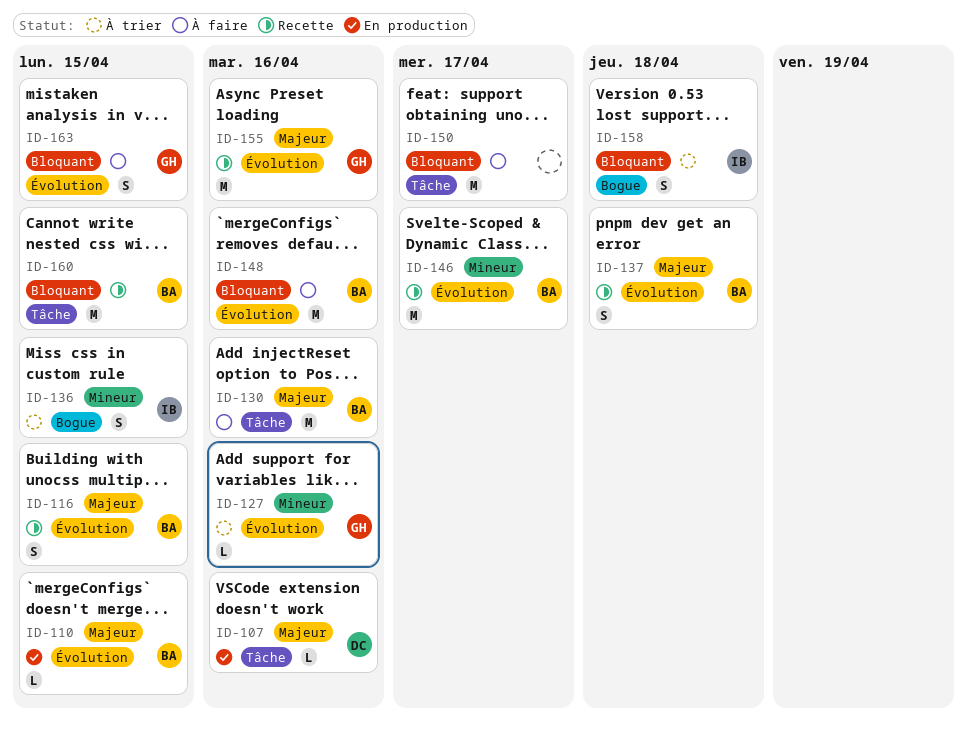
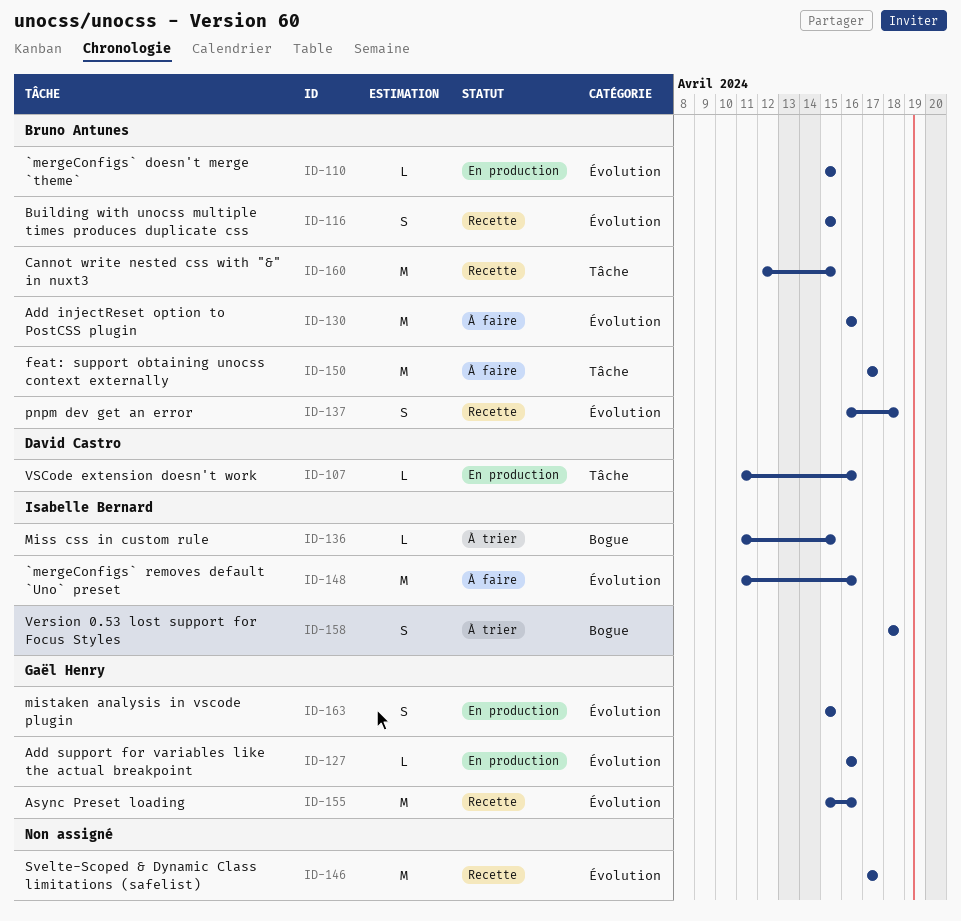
ID-127, status: À trier -> En production
ID-130, label: Tâche -> Évolution
ID-136, estimate: S -> L
ID-146, owner: Bruno Antunes -> none
ID-148, owner: Bruno Antunes -> Isabelle Bernard
ID-150, owner: none -> Bruno Antunes
ID-163, status: À faire -> En production

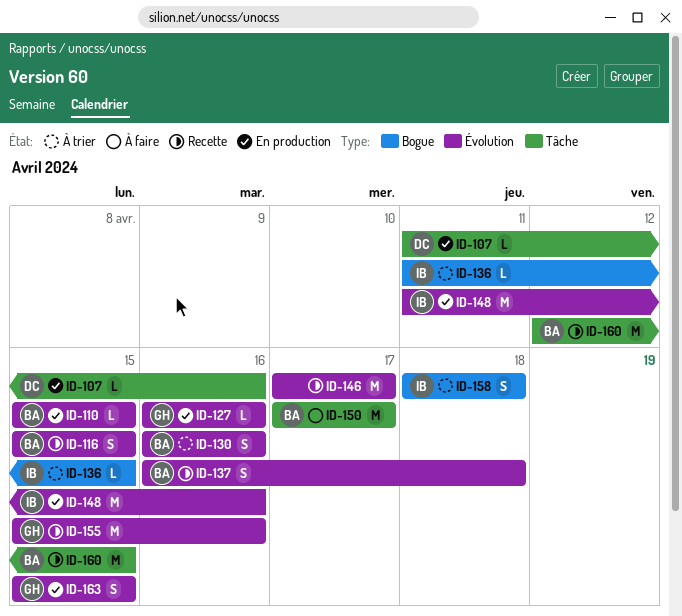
ID-130, status: À faire -> À trier
ID-130, estimate: M -> S
ID-148, status: À faire -> En production

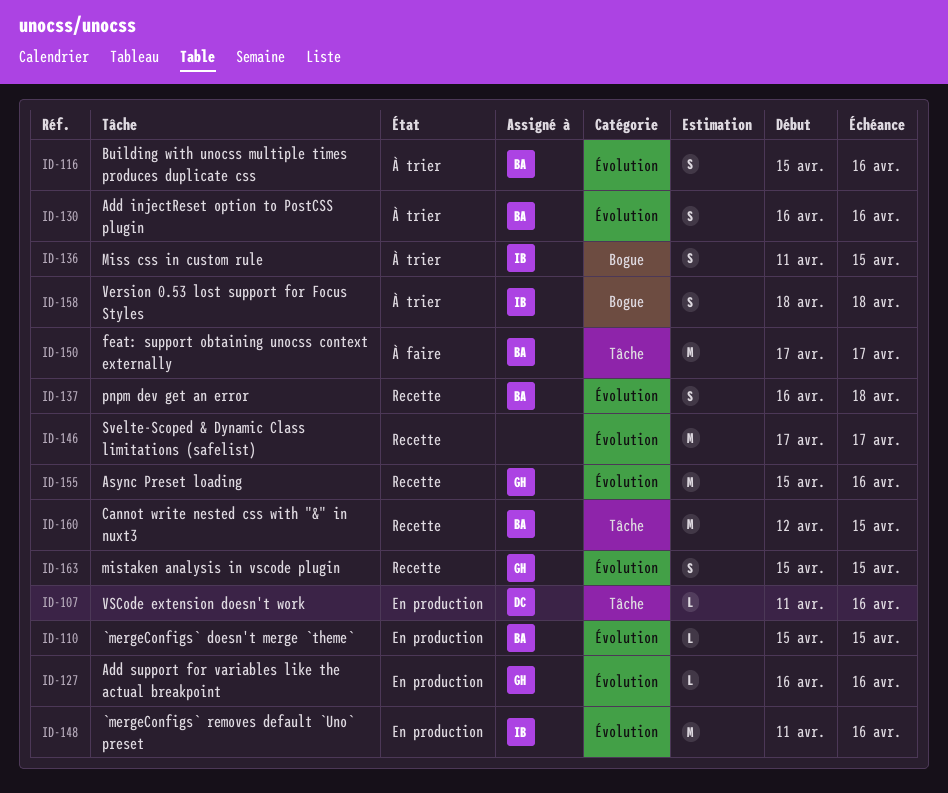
ID-116, status: Recette -> À trier
ID-116, due: Apr 15 -> Apr 16
ID-136, estimate: L -> S
ID-163, status: En production -> Recette

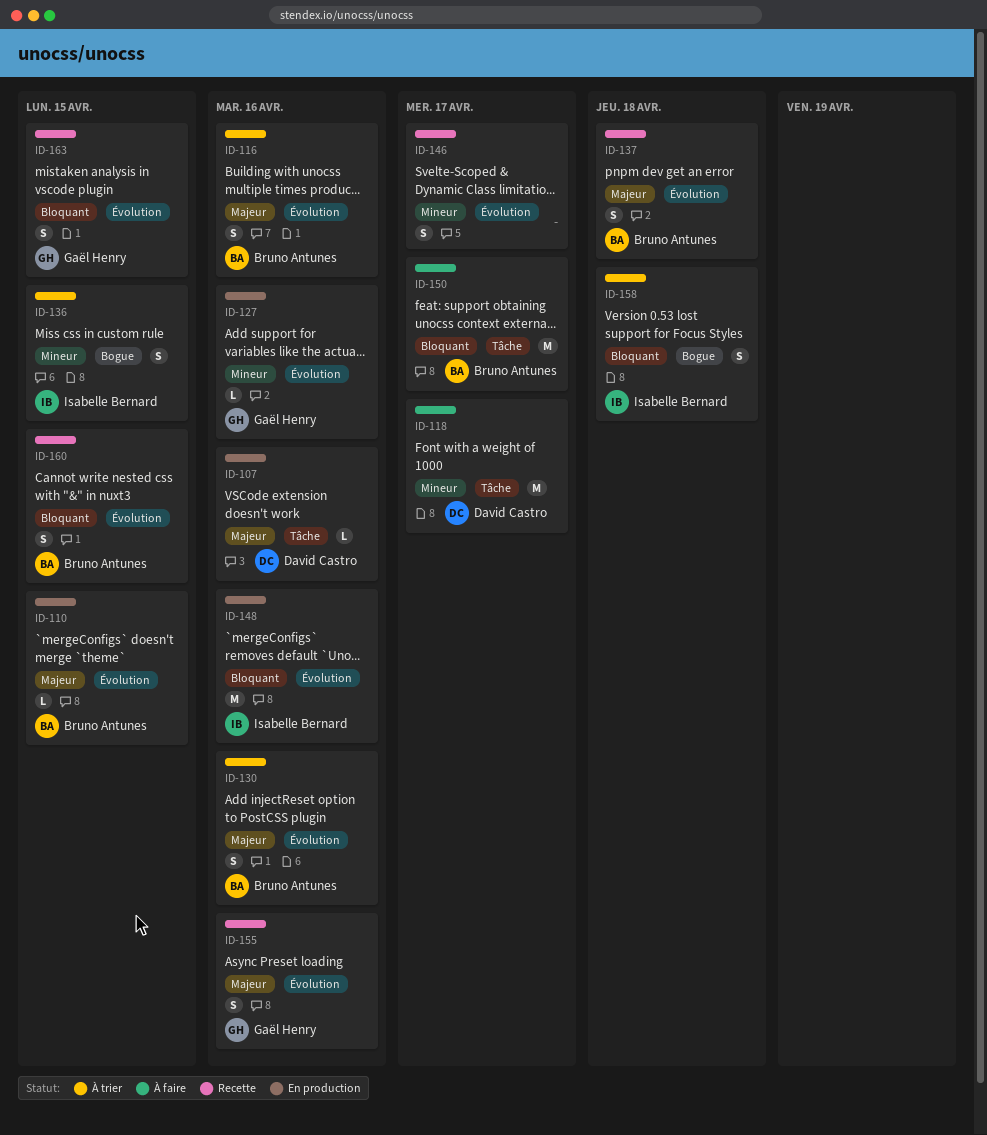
ID-118: none -> present
ID-146, estimate: M -> S
ID-155, estimate: M -> S
ID-160, label: Tâche -> Évolution
ID-160, estimate: M -> S

